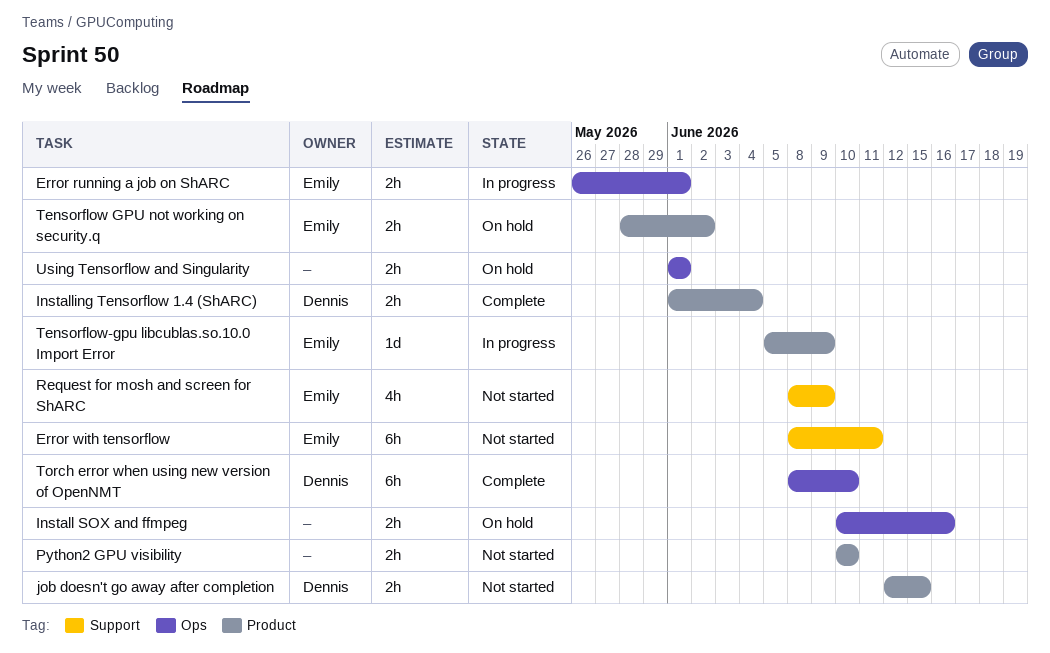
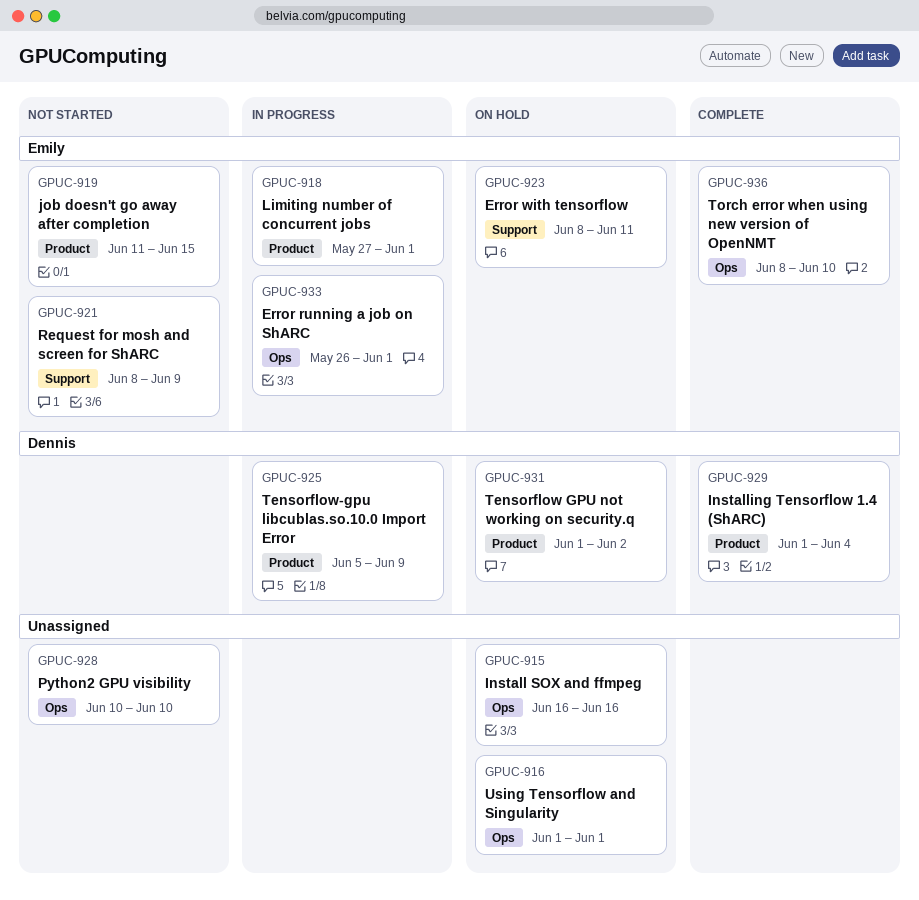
Error with tensorflow, status: Not started -> On hold
Install SOX and ffmpeg, start: Jun 10 -> Jun 16
job doesn't go away after completion, owner: Dennis -> Emily
job doesn't go away after completion, start: Jun 12 -> Jun 11
Limiting number of concurrent jobs: none -> present
Python2 GPU visibility, label: Product -> Ops
Tensorflow GPU not working on security.q, owner: Emily -> Dennis
Tensorflow GPU not working on security.q, start: May 28 -> Jun 1
Tensorflow-gpu libcublas.so.10.0 Import Error, owner: Emily -> Dennis
Torch error when using new version of OpenNMT, owner: Dennis -> Emily

